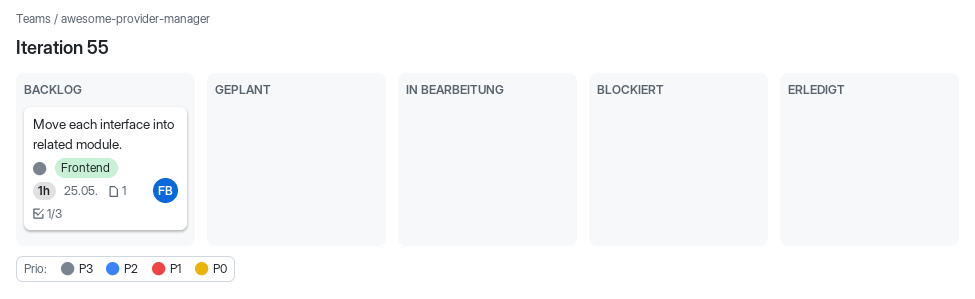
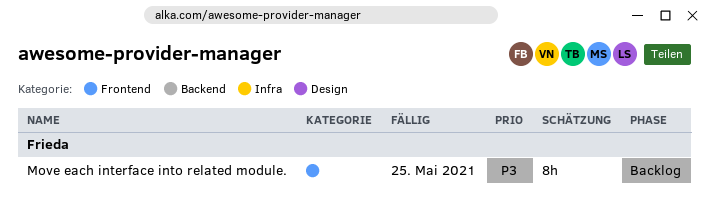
Move each interface into related module., estimate: 1h -> 8h

